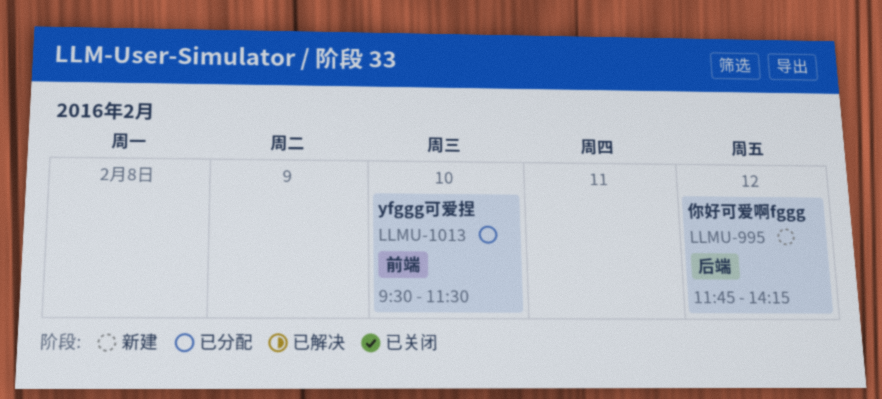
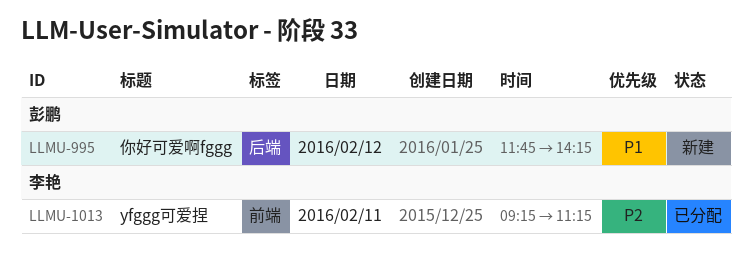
LLMU-1013, day: Feb 10 -> Feb 11
LLMU-1013, begins: 09:30 -> 09:15
LLMU-1013, ends: 11:30 -> 11:15

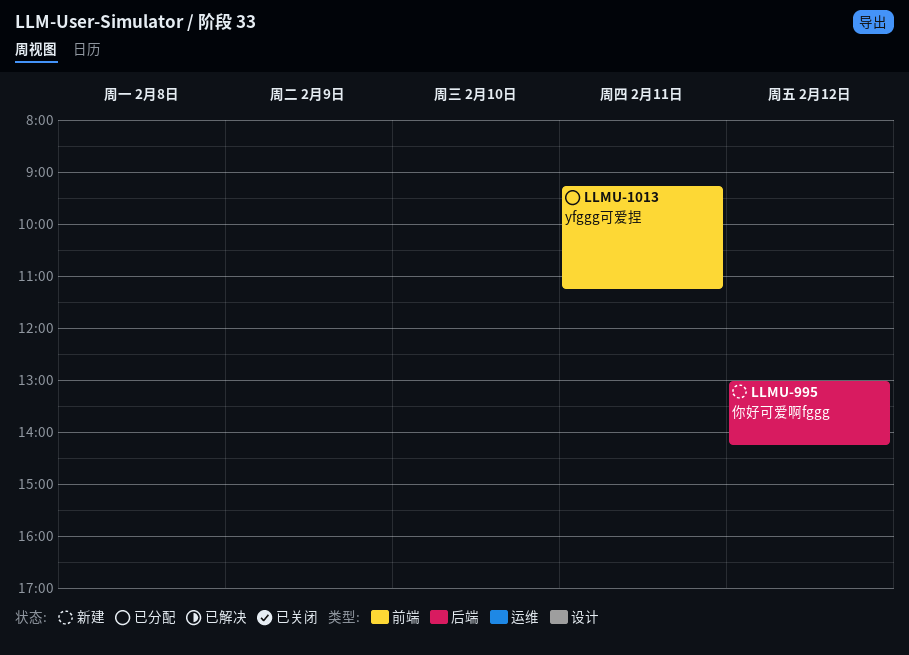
LLMU-995, begins: 11:45 -> 13:00

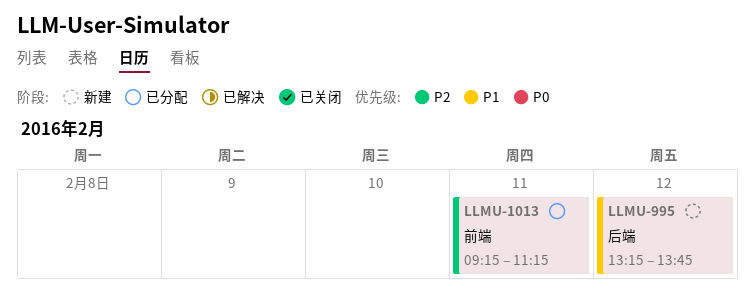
LLMU-995, begins: 13:00 -> 13:15
LLMU-995, ends: 14:15 -> 13:45

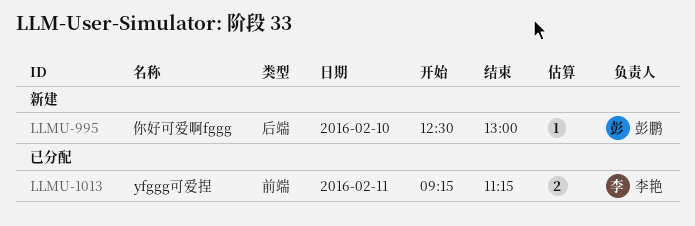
LLMU-995, day: Feb 12 -> Feb 10
LLMU-995, begins: 13:15 -> 12:30
LLMU-995, ends: 13:45 -> 13:00

